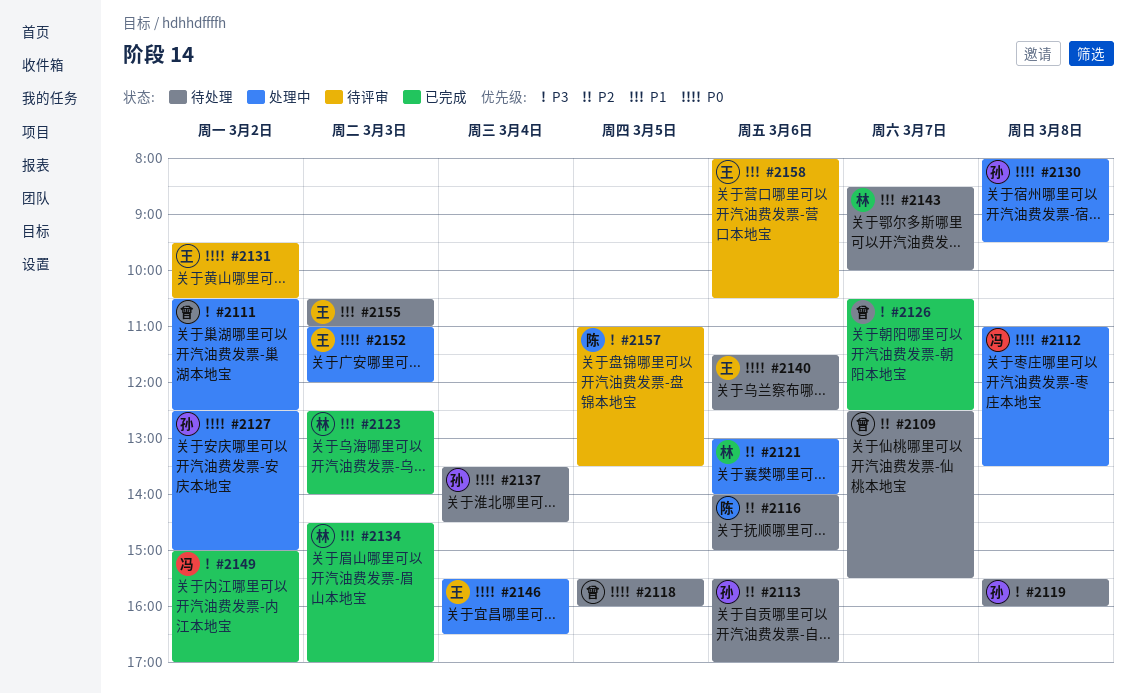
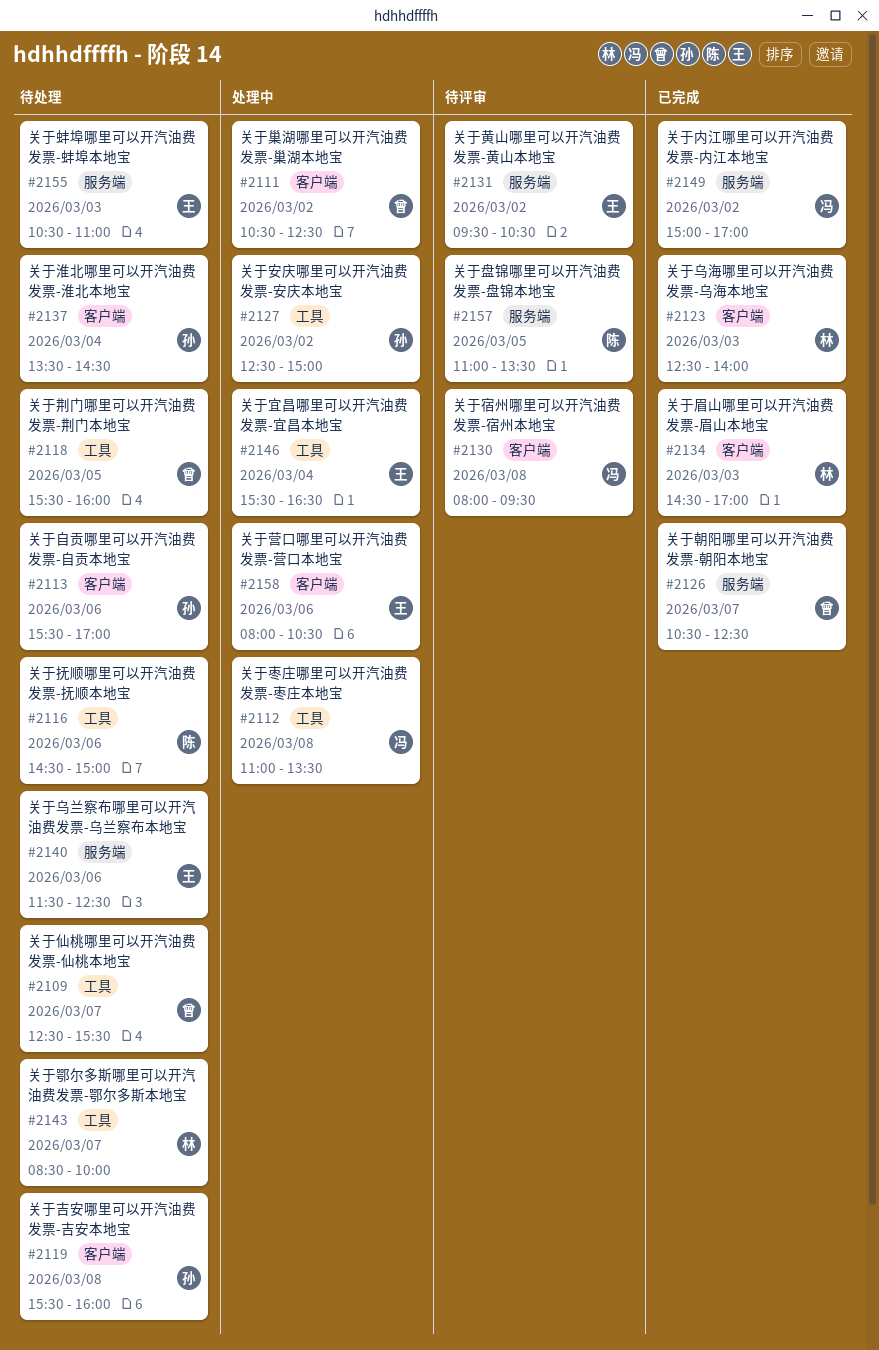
#2116, begins: 14:00 -> 14:30
#2121: present -> none
#2130, status: 处理中 -> 待评审
#2130, owner: 孙 -> 冯
#2152: present -> none
#2158, status: 待评审 -> 处理中

